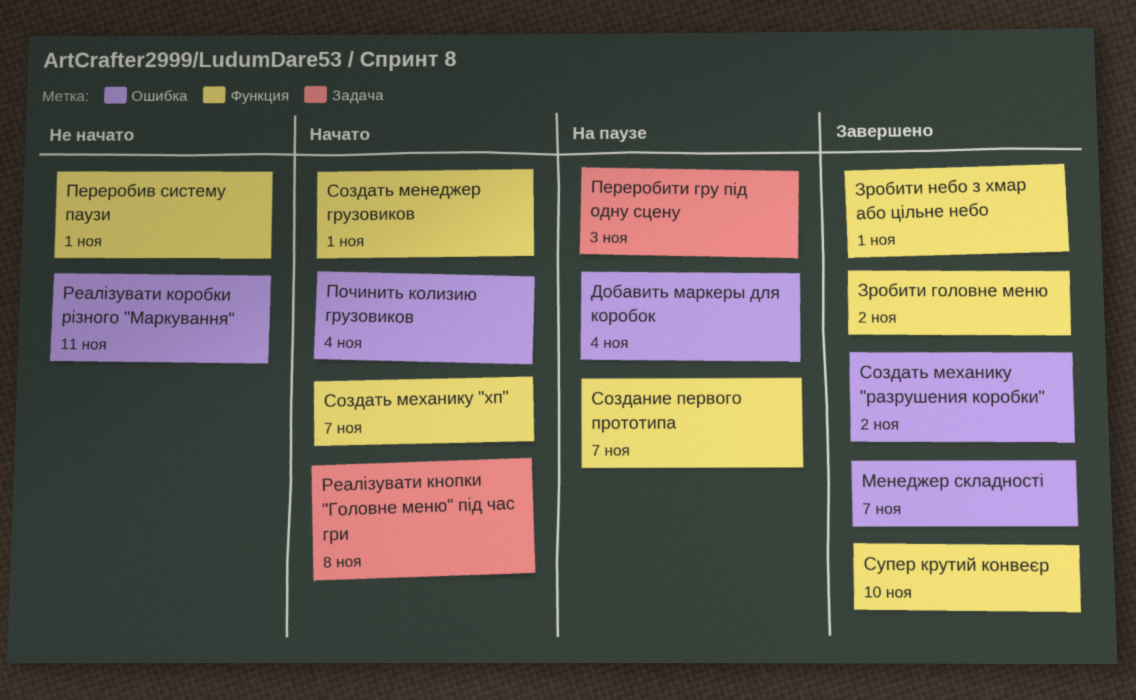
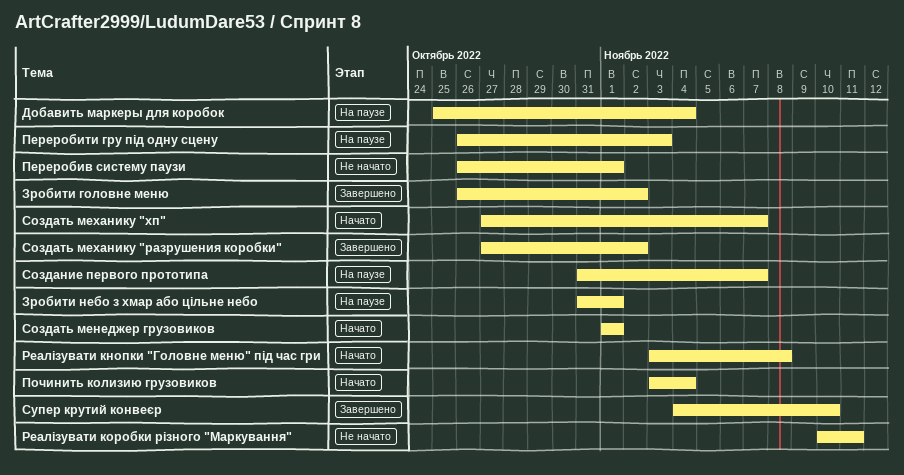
Зробити небо з хмар або цільне небо, status: Завершено -> На паузе
Менеджер складності: present -> none

